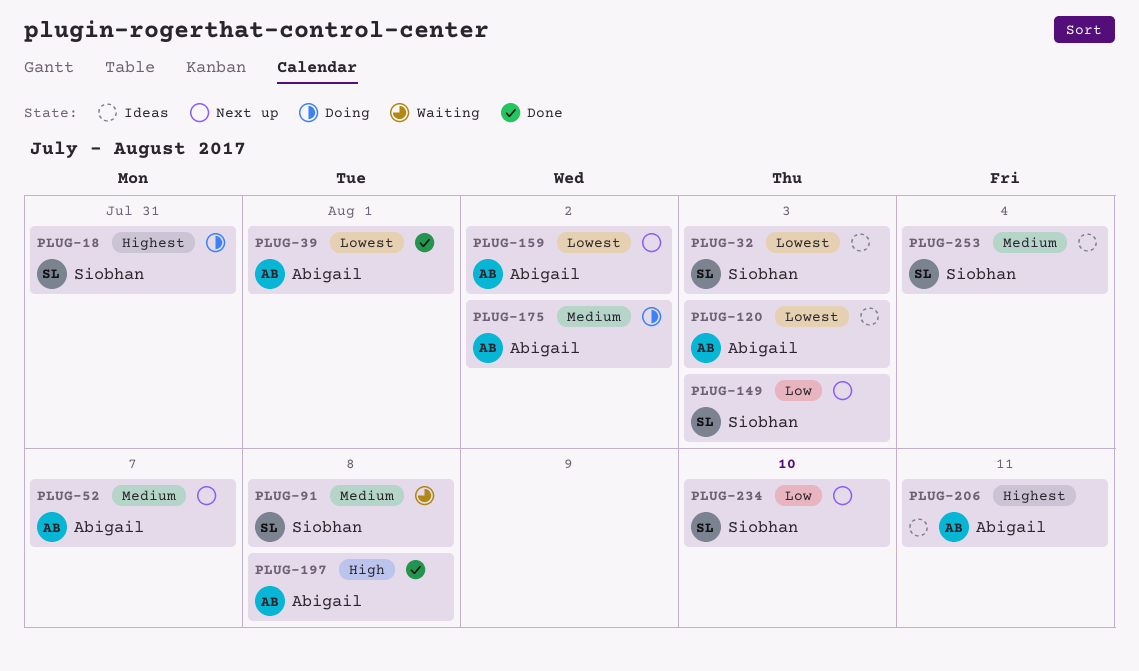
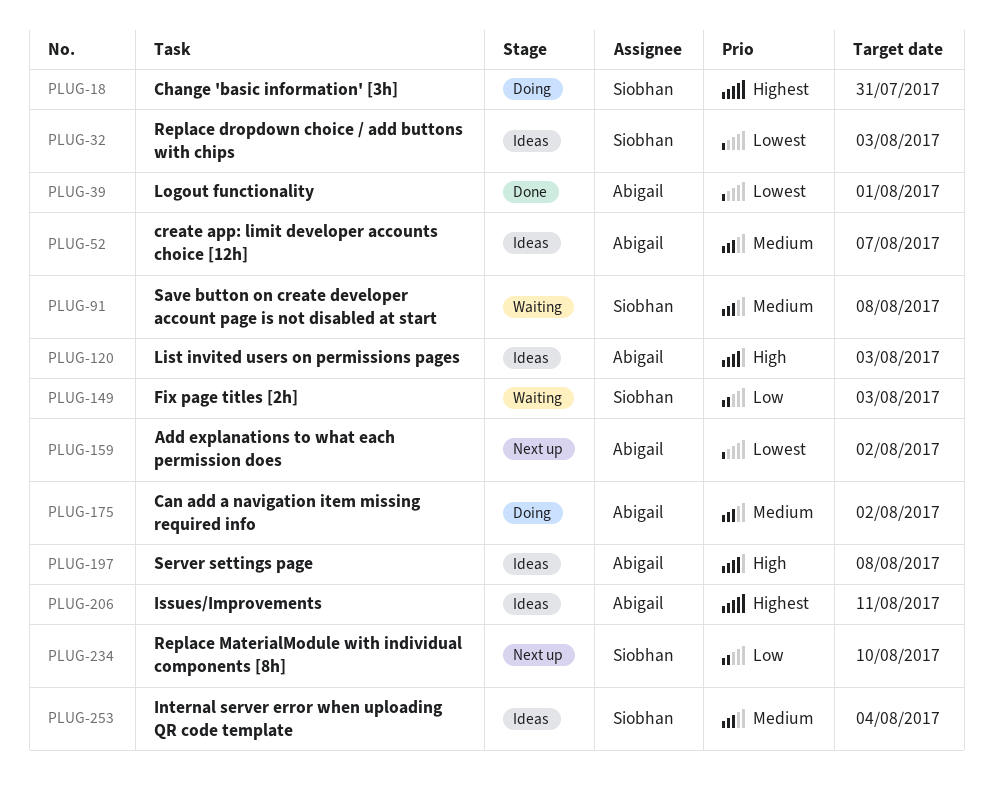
PLUG-52, status: Next up -> Ideas
PLUG-120, priority: Lowest -> High
PLUG-149, status: Next up -> Waiting
PLUG-197, status: Done -> Ideas

